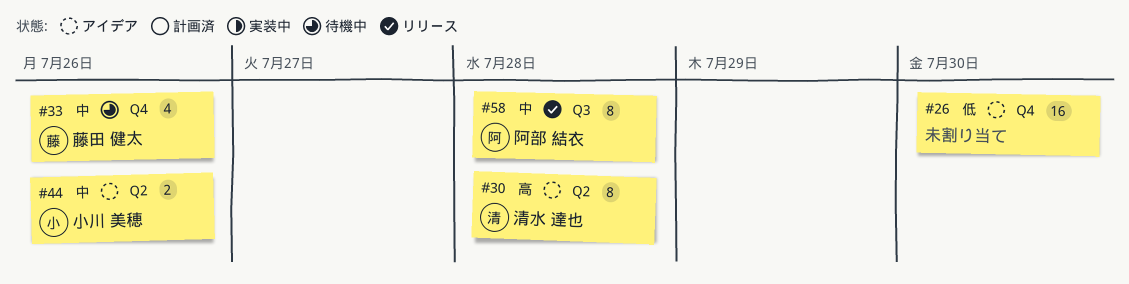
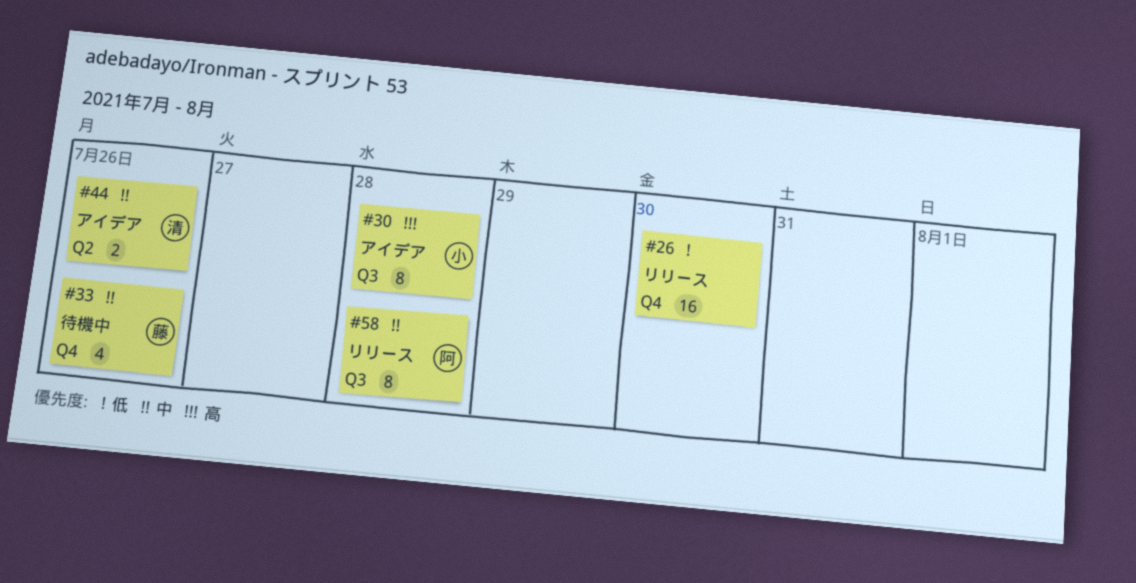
#26, status: アイデア -> リリース
#30, owner: 清水 達也 -> 小川 美穂
#30, label: Q2 -> Q3
#44, owner: 小川 美穂 -> 清水 達也

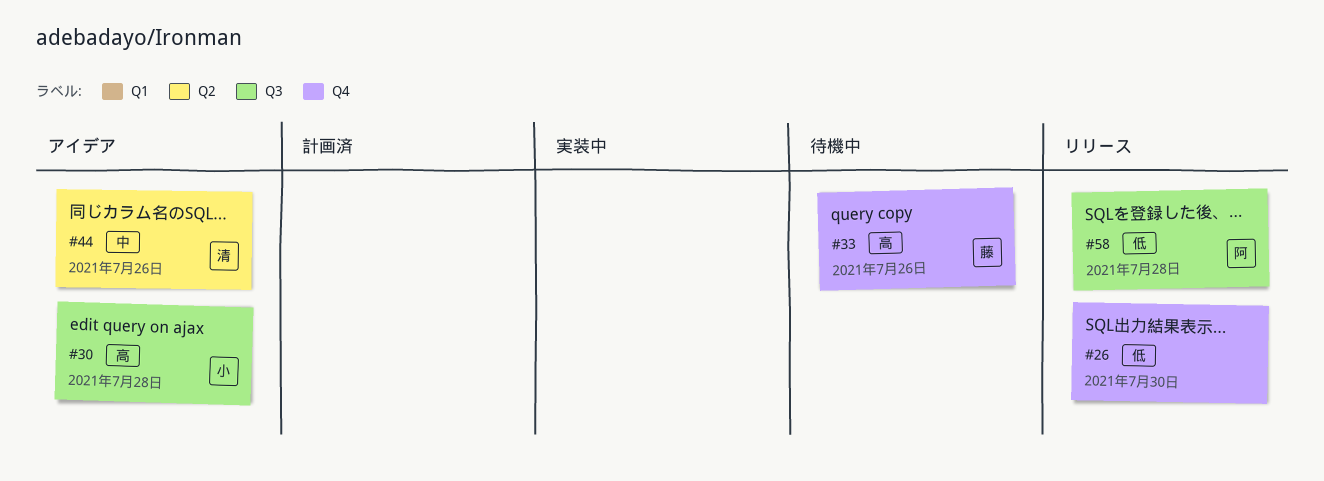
#33, priority: 中 -> 高
#58, priority: 中 -> 低

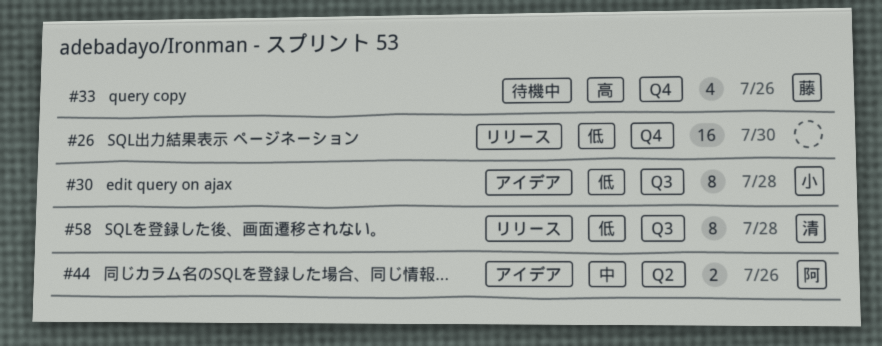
#30, priority: 高 -> 低
#44, owner: 清 -> 阿
#58, owner: 阿 -> 清

